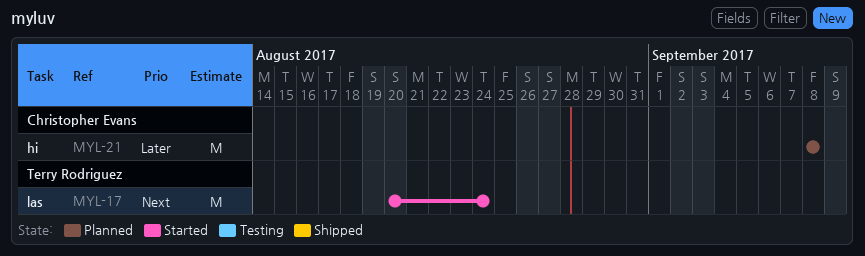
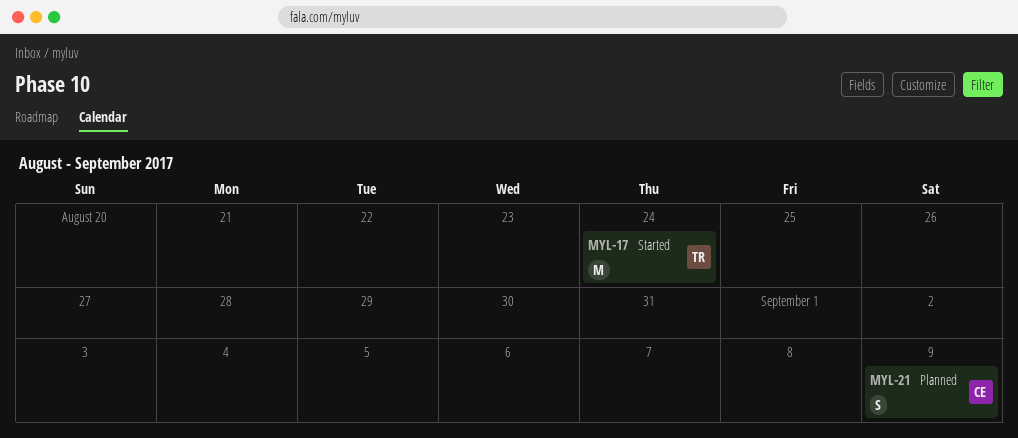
MYL-21, estimate: M -> S
MYL-21, due: Sep 8 -> Sep 9

